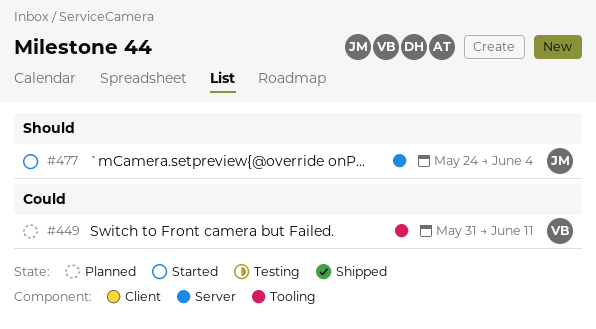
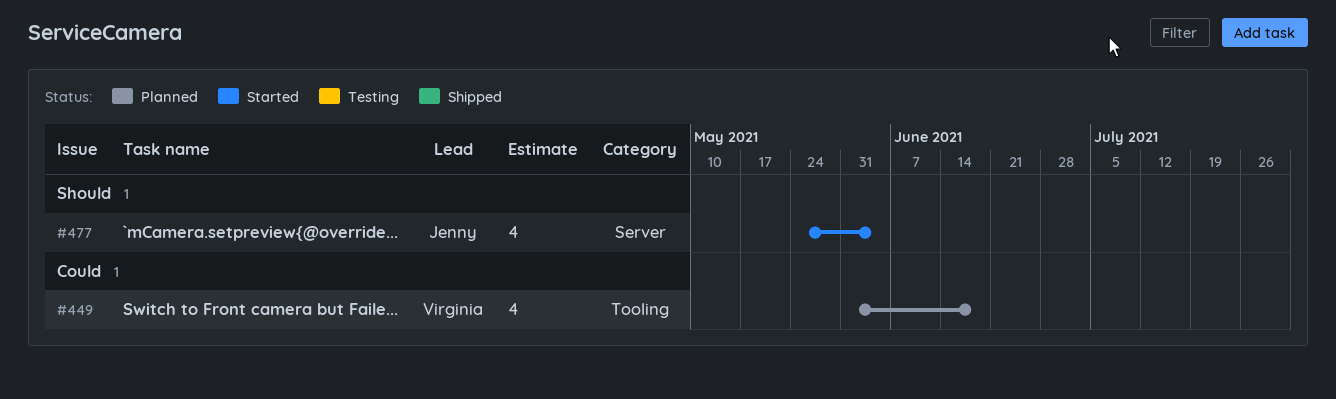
#449, due: Jun 11 -> Jun 18

